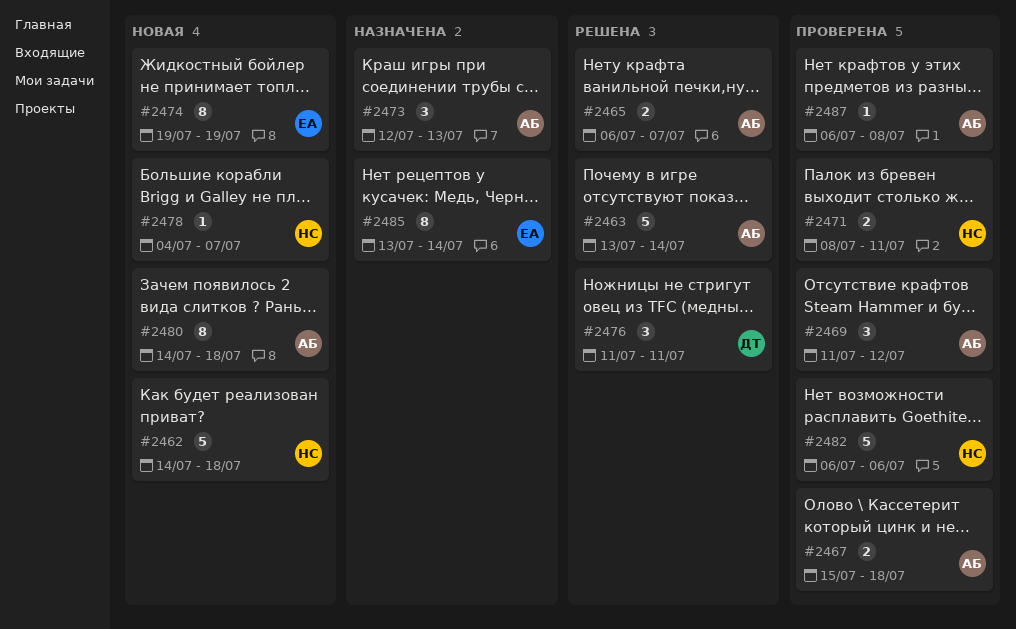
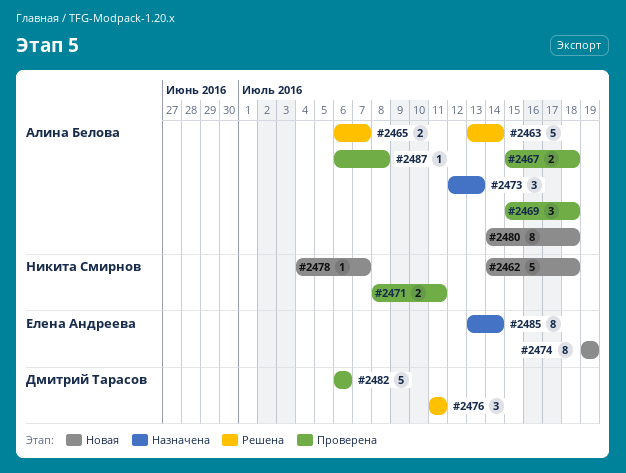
#2469, start: Jul 11 -> Jul 15
#2469, due: Jul 12 -> Jul 18
#2482, owner: Никита Смирнов -> Дмитрий Тарасов

